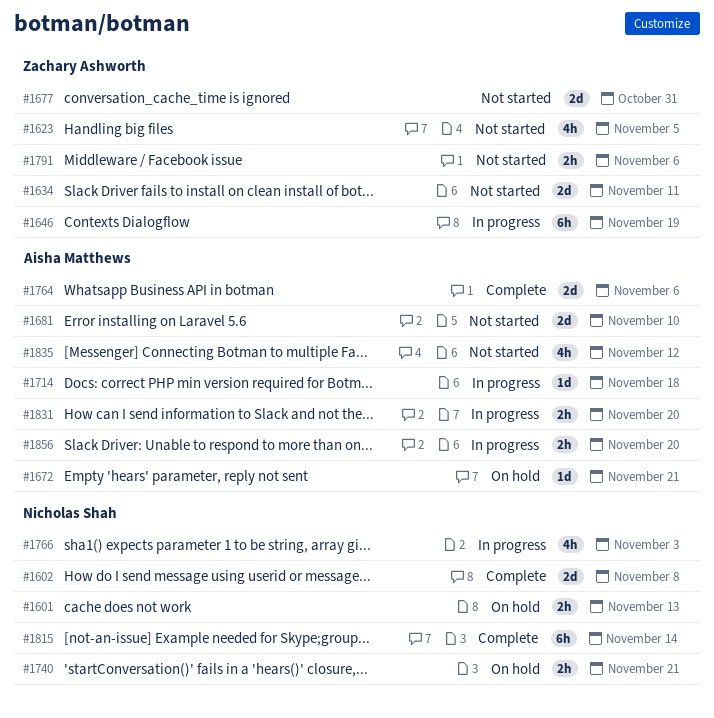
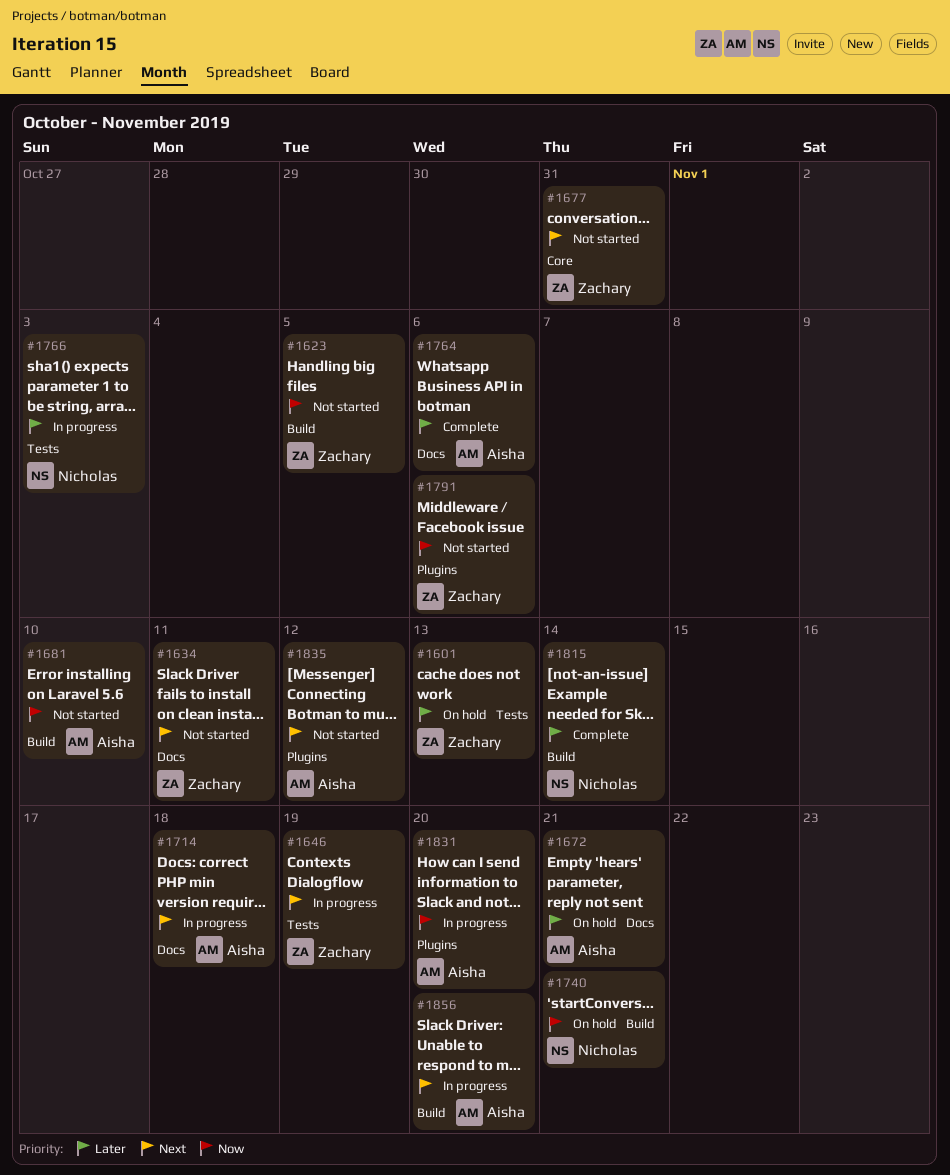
#1601, owner: Nicholas Shah -> Zachary Ashworth
#1602: present -> none

